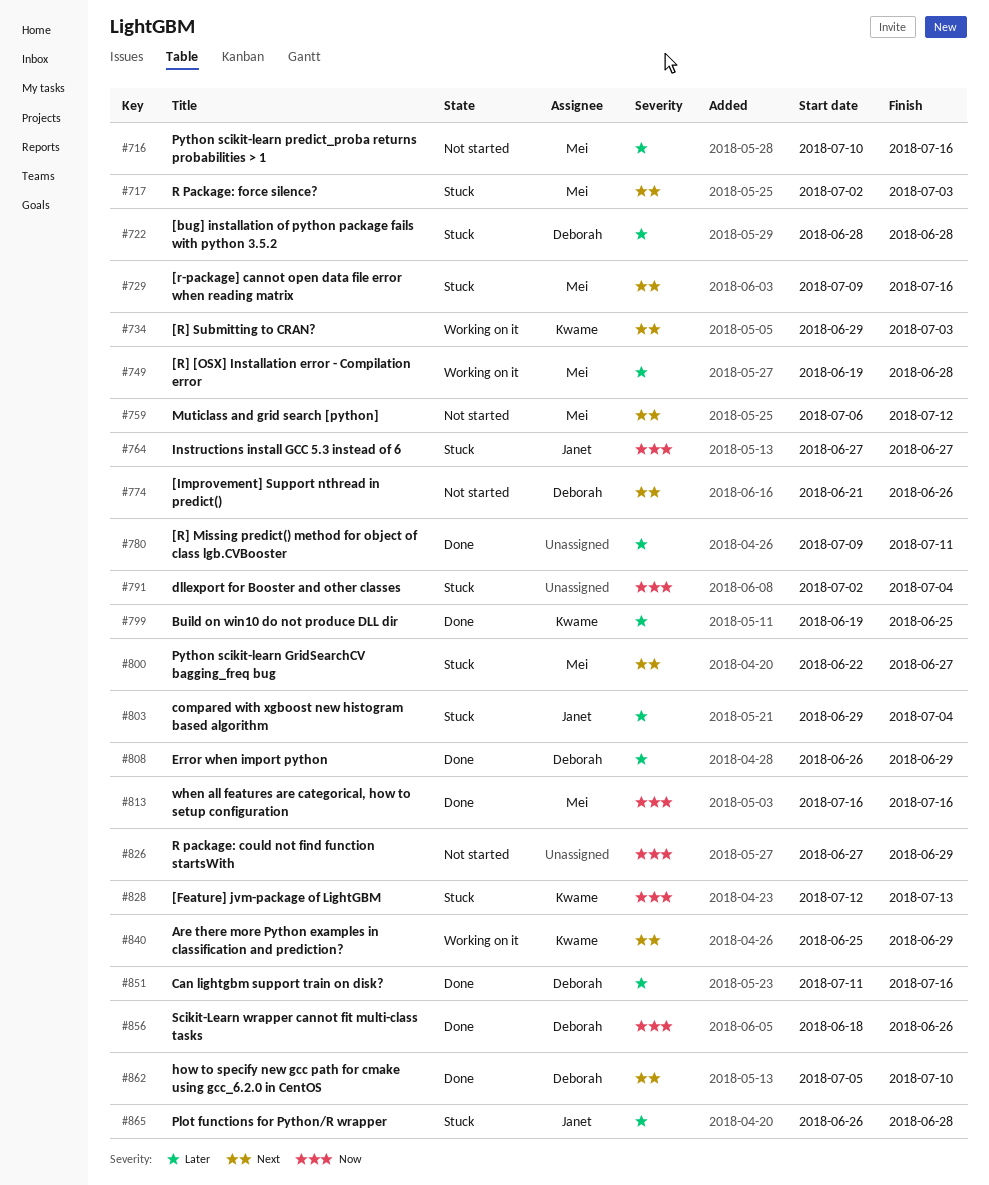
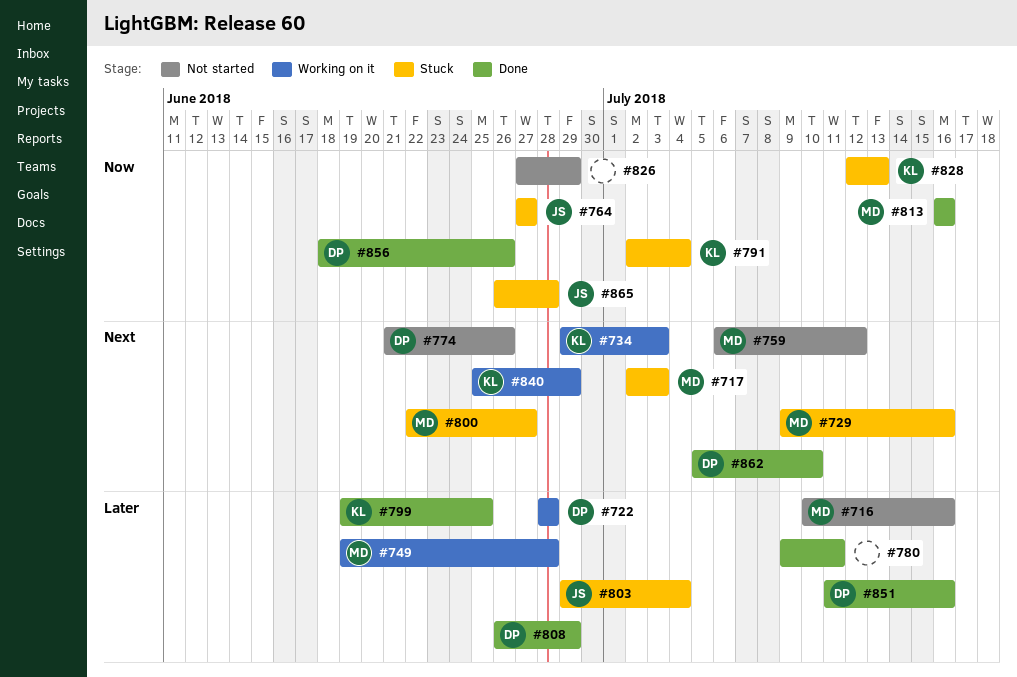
#722, status: Stuck -> Working on it
#791, owner: none -> Kwame
#865, priority: Later -> Now

